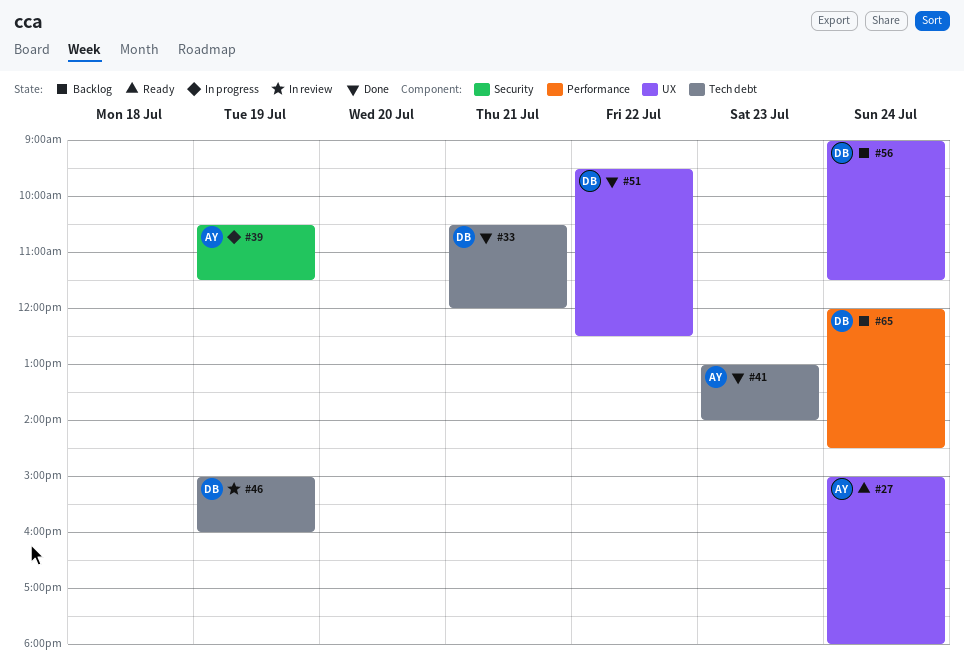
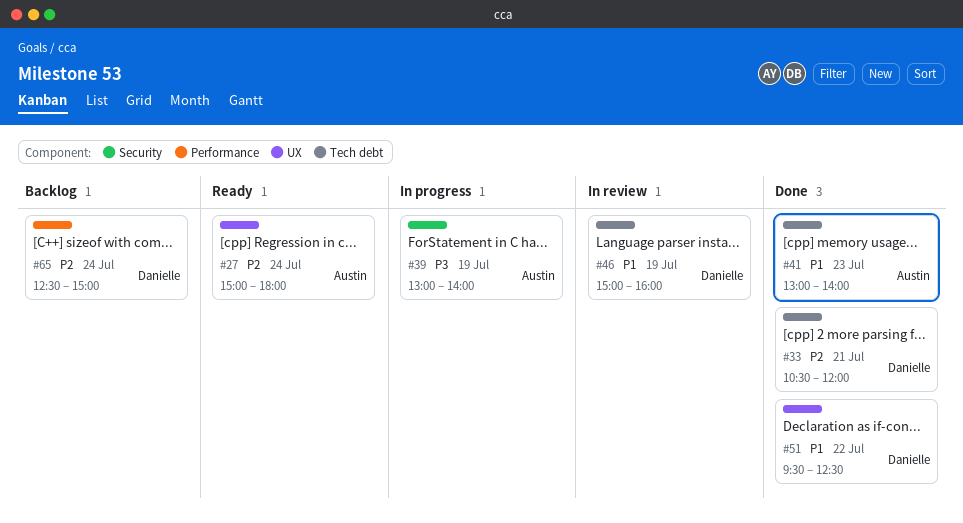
#39, begins: 10:30 -> 13:00
#39, ends: 11:30 -> 14:00
#56: present -> none
#65, begins: 12:00 -> 12:30
#65, ends: 14:30 -> 15:00

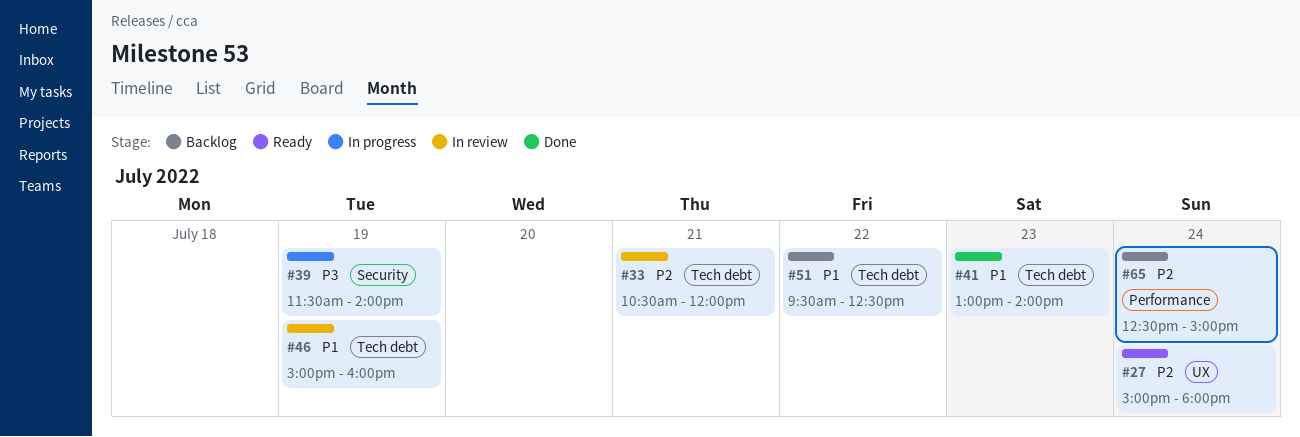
#33, status: Done -> In review
#39, begins: 13:00 -> 11:30
#51, status: Done -> Backlog
#51, label: UX -> Tech debt

